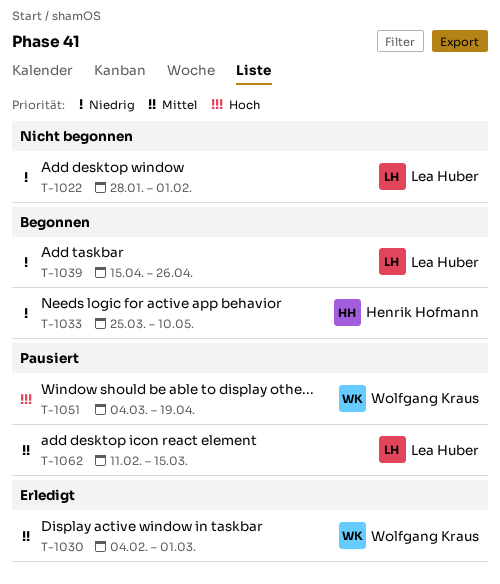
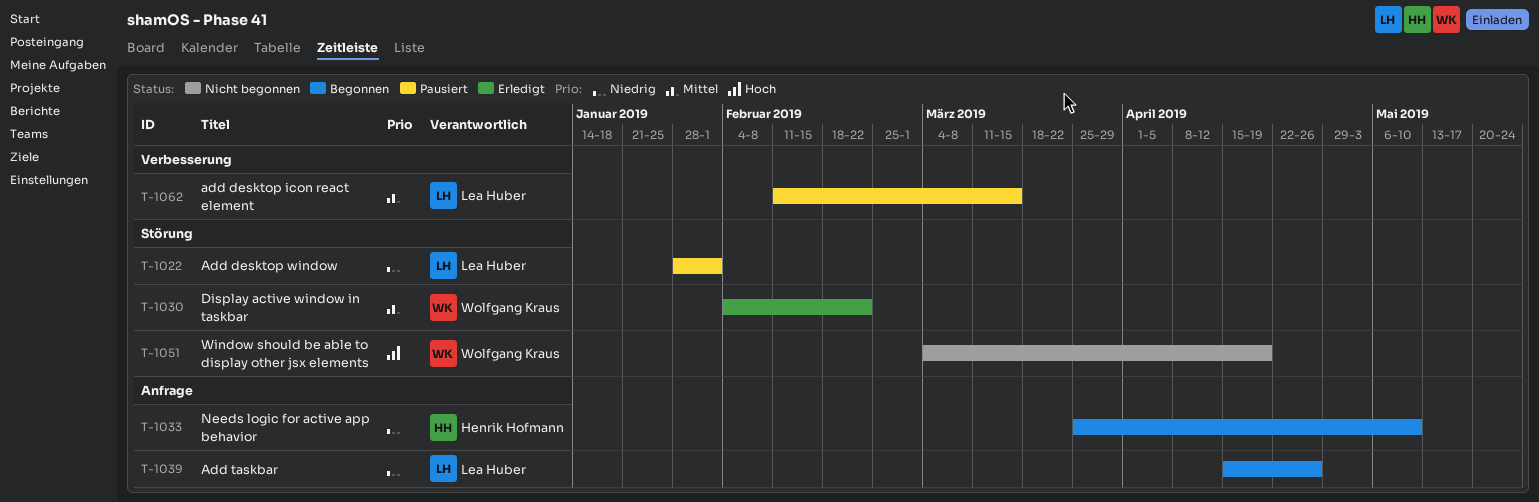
T-1022, status: Nicht begonnen -> Pausiert
T-1030, due: Mar 1 -> Feb 22
T-1051, status: Pausiert -> Nicht begonnen

